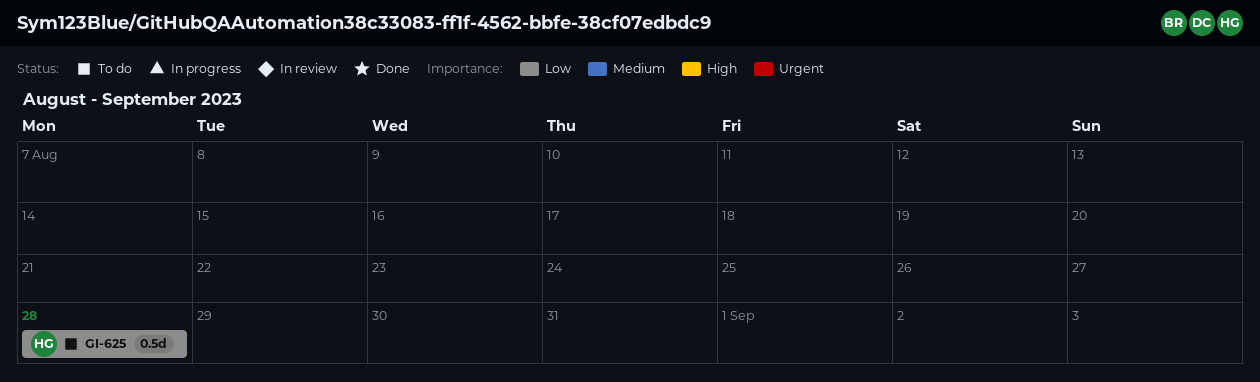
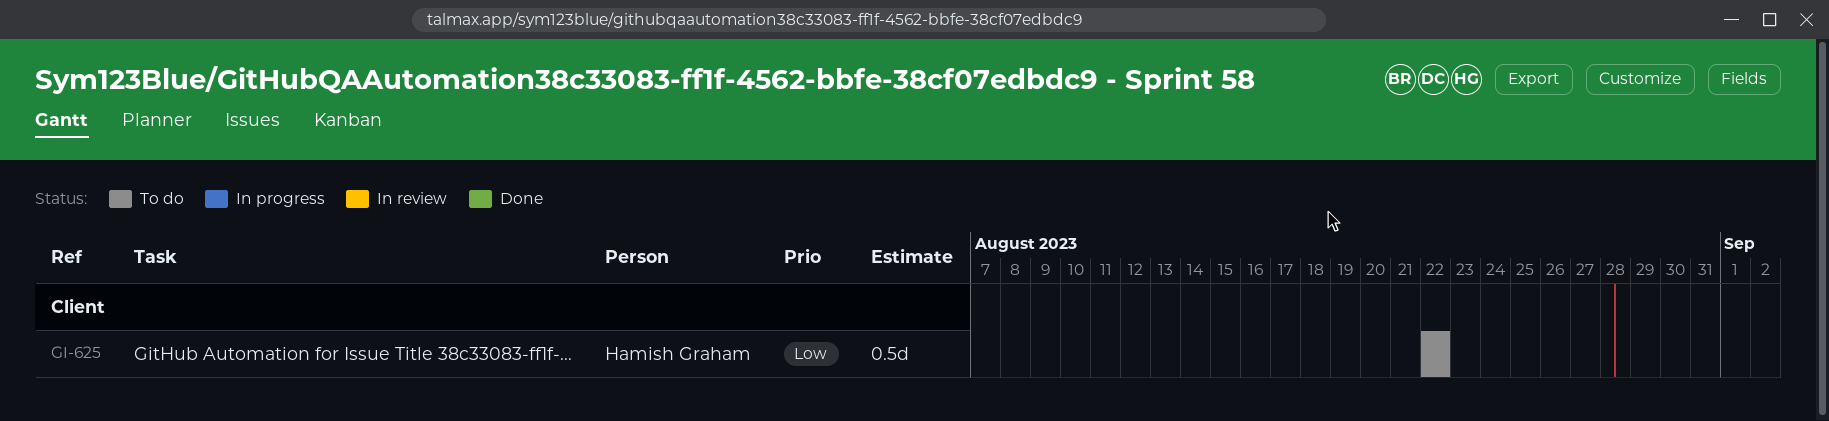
GI-625, start: Aug 28 -> Aug 22
GI-625, due: Aug 28 -> Aug 22

